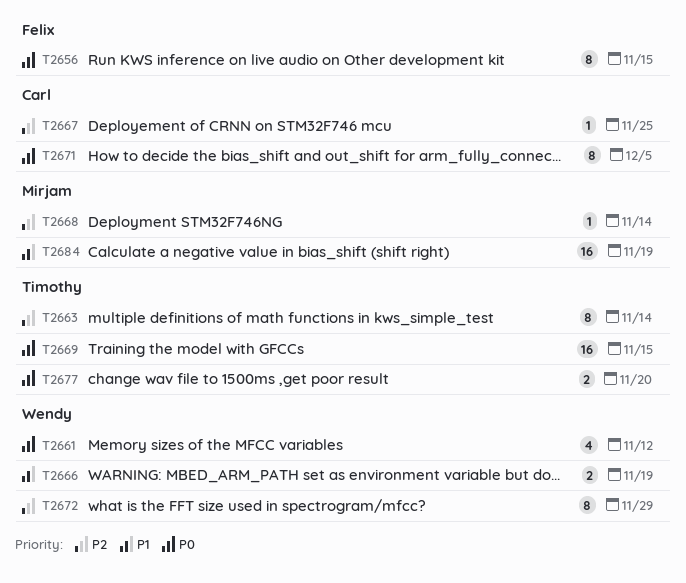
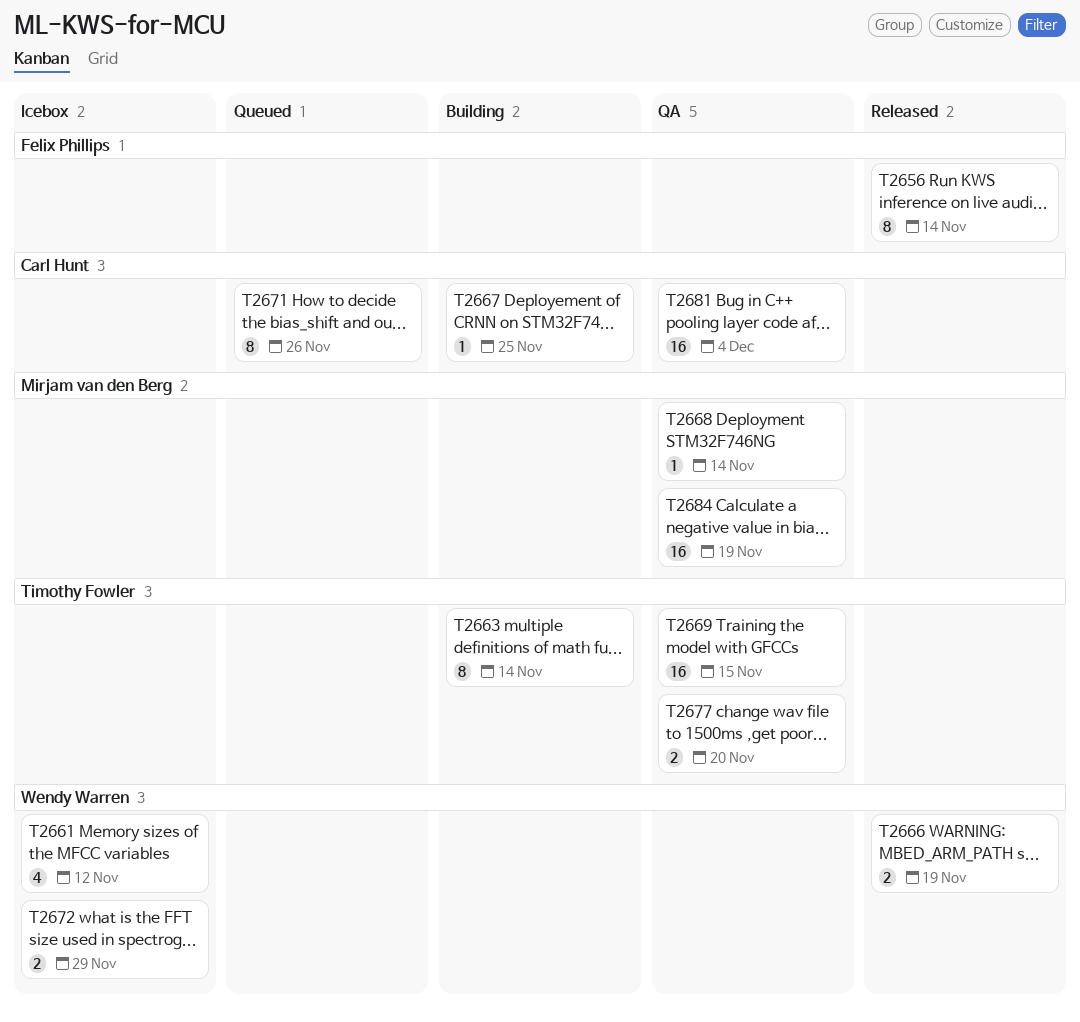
T2656, due: Nov 15 -> Nov 14
T2671, due: Dec 5 -> Nov 26
T2672, estimate: 8 -> 2
T2681: none -> present

